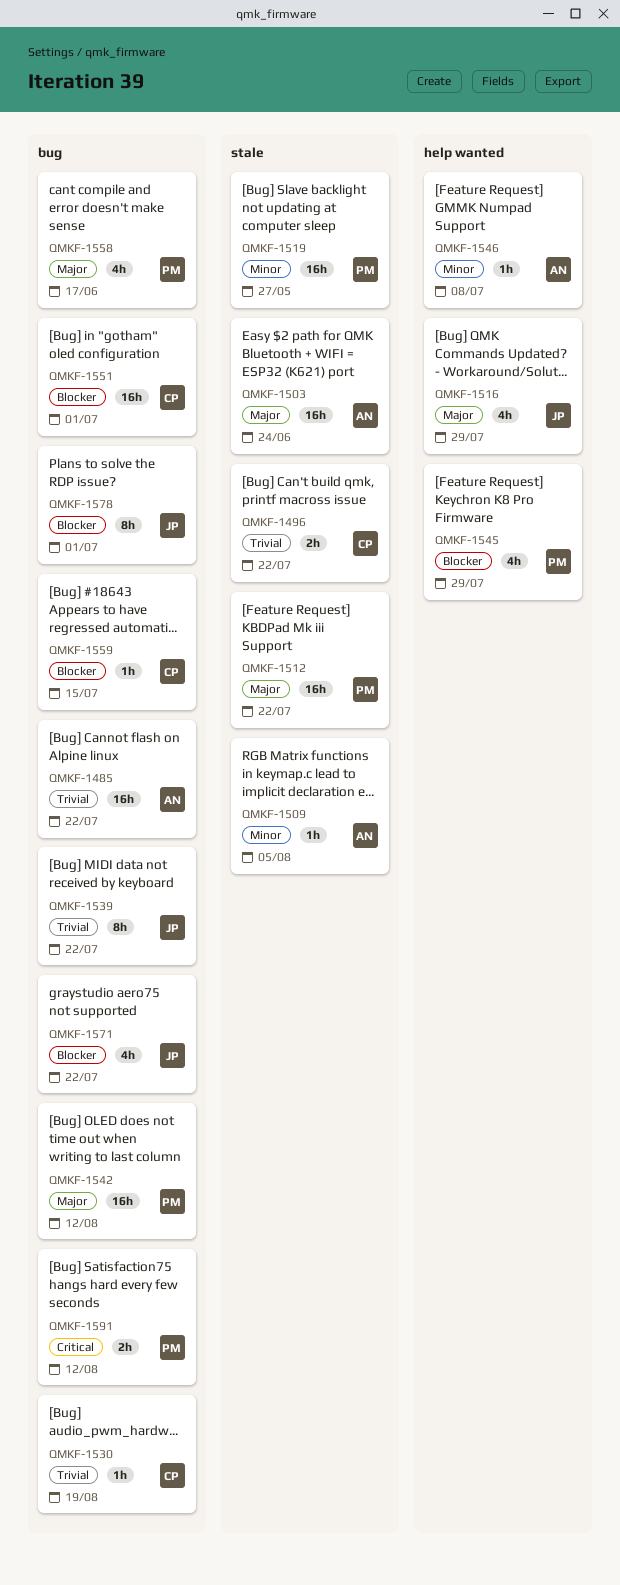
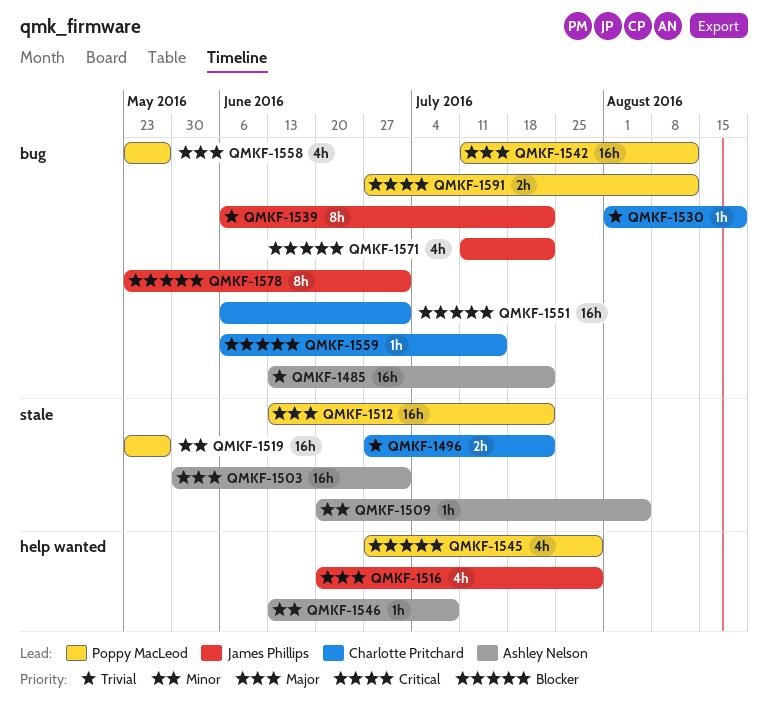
QMKF-1503, due: Jun 24 -> Jul 1
QMKF-1558, due: Jun 17 -> May 27

